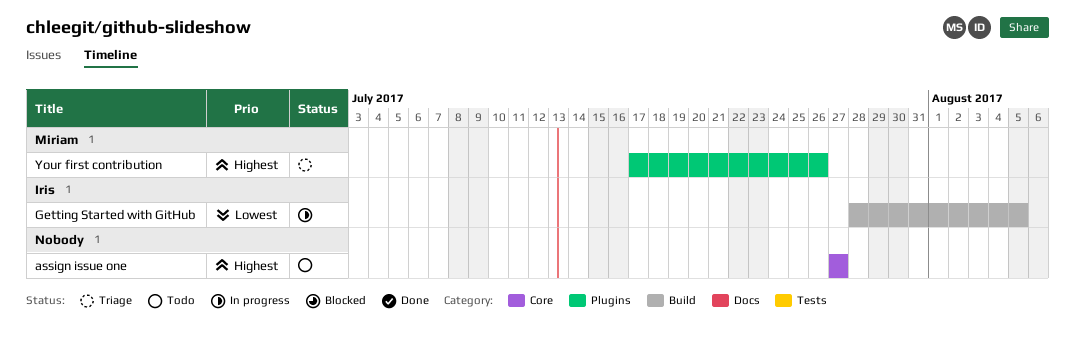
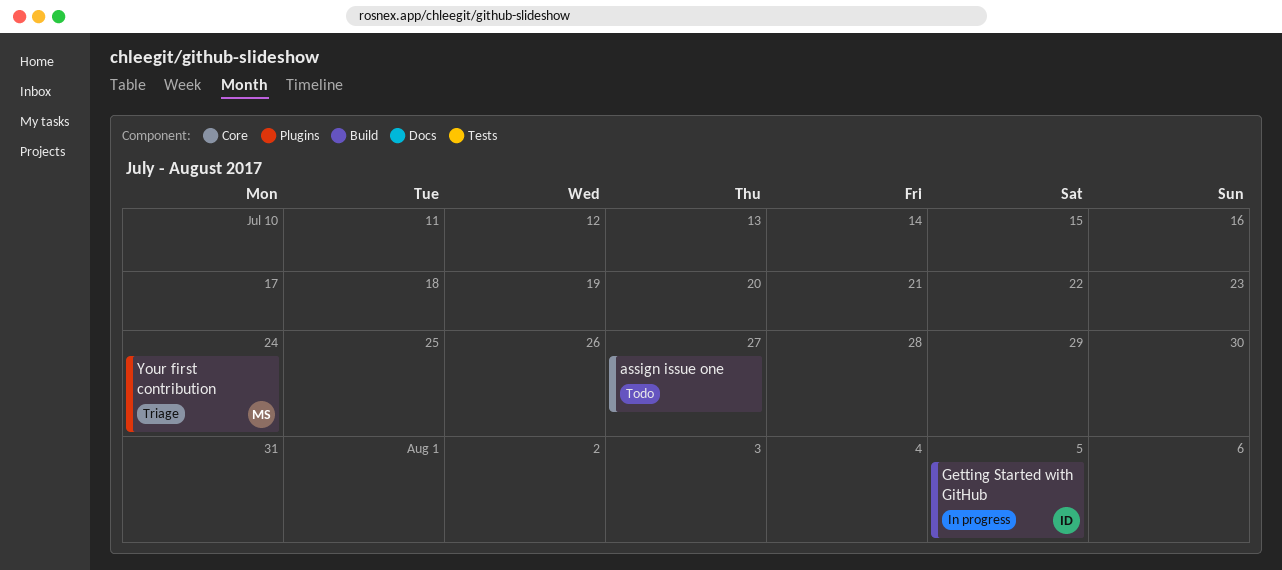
Your first contribution, due: Jul 26 -> Jul 24

